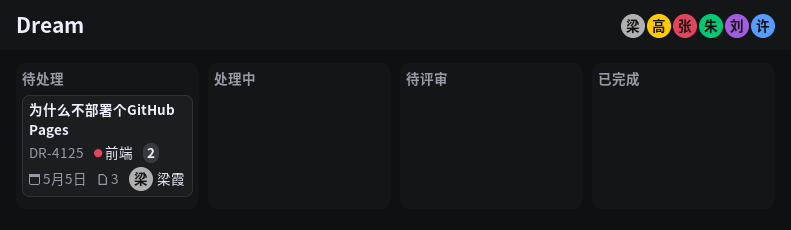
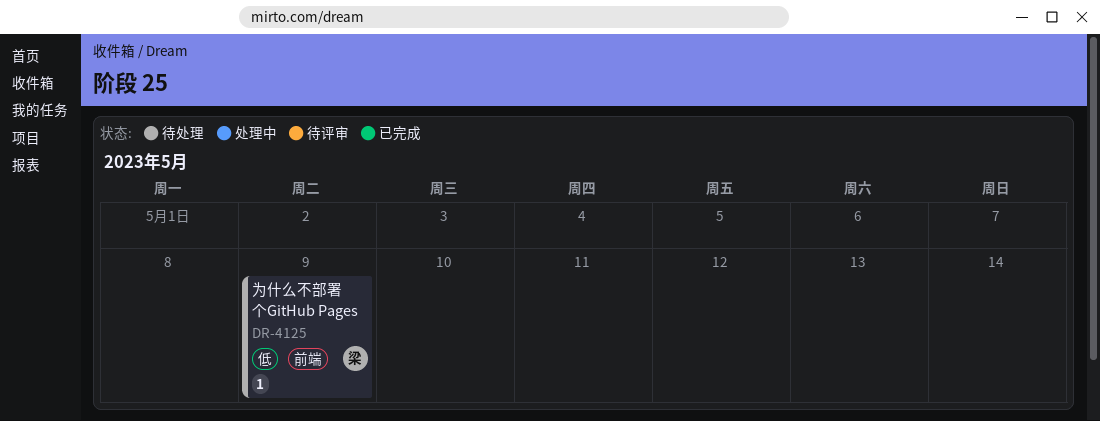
DR-4125, estimate: 2 -> 1
DR-4125, due: May 5 -> May 9

